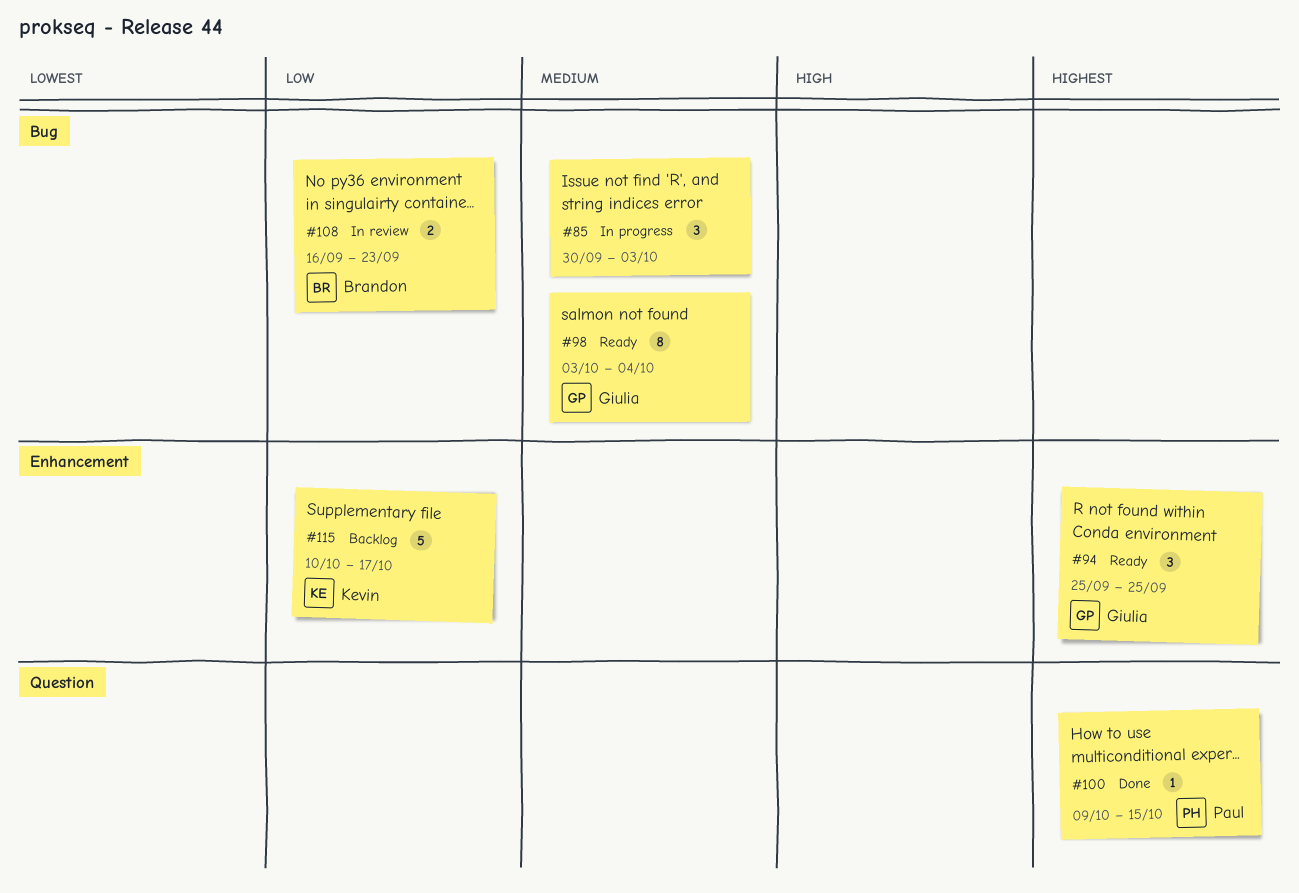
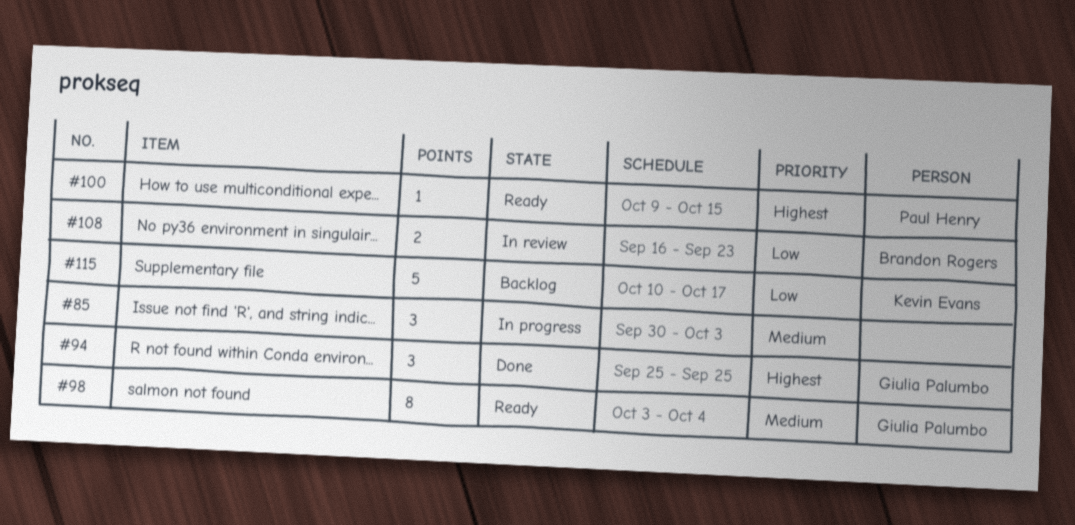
#94, status: Ready -> Done
#100, status: Done -> Ready

